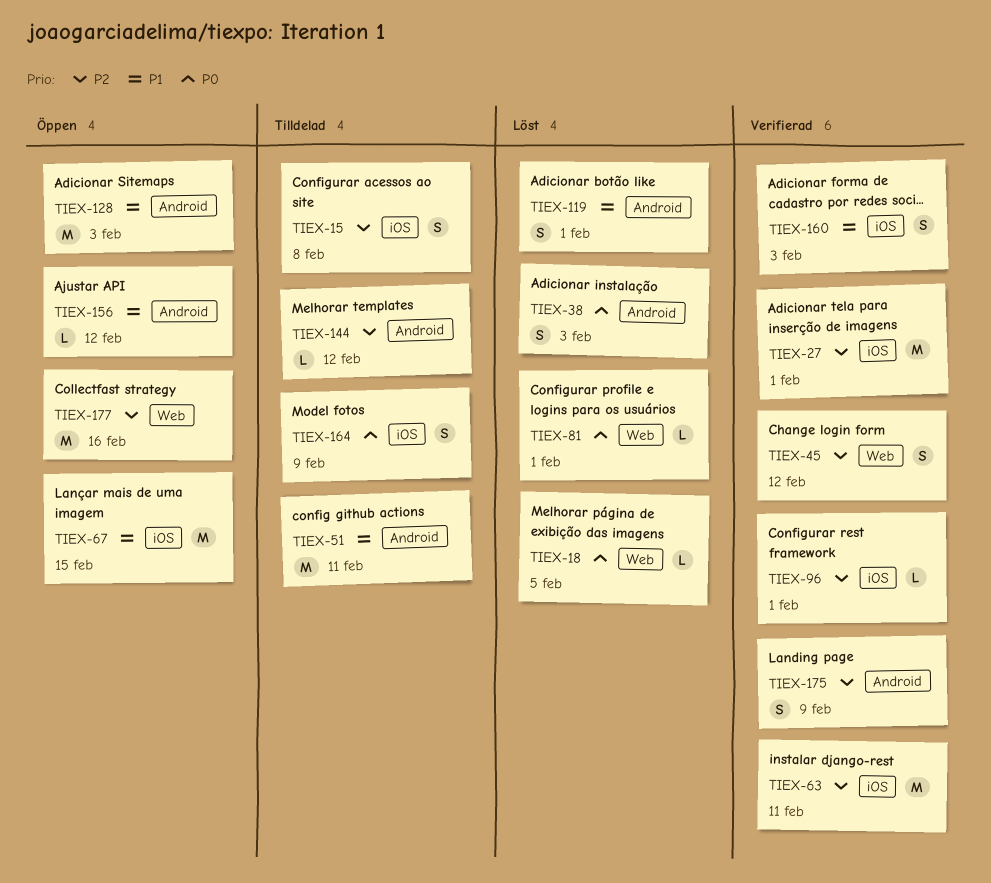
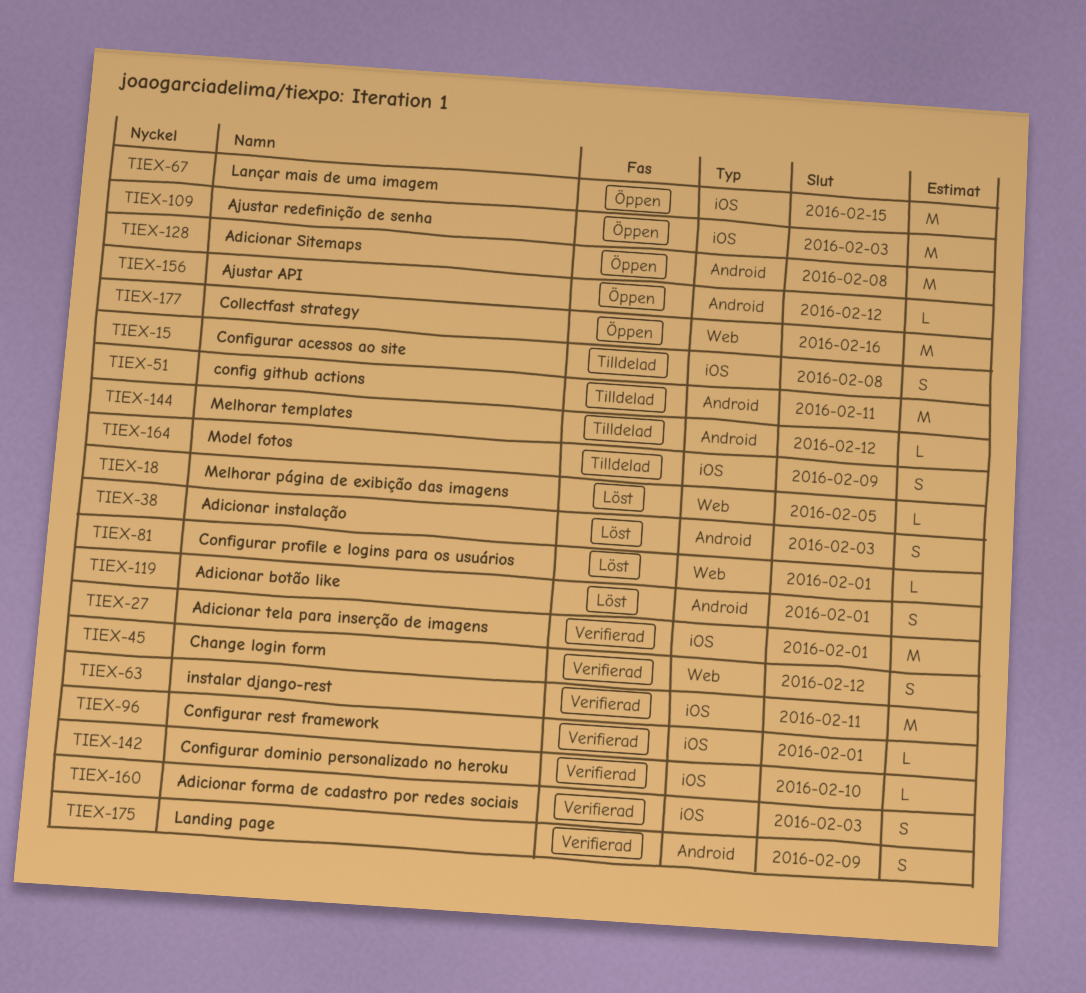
TIEX-109: none -> present
TIEX-128, due: Feb 3 -> Feb 8
TIEX-142: none -> present

